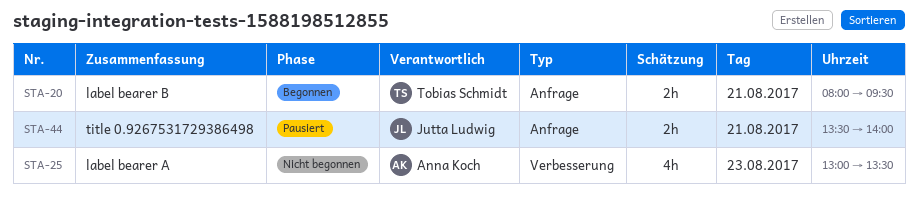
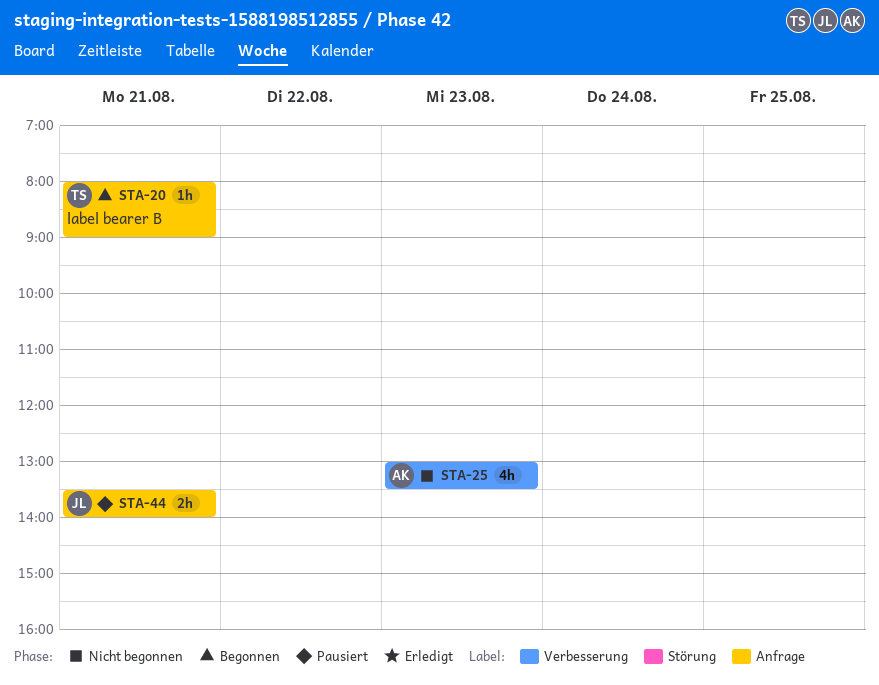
STA-20, estimate: 2h -> 1h
STA-20, ends: 09:30 -> 09:00

